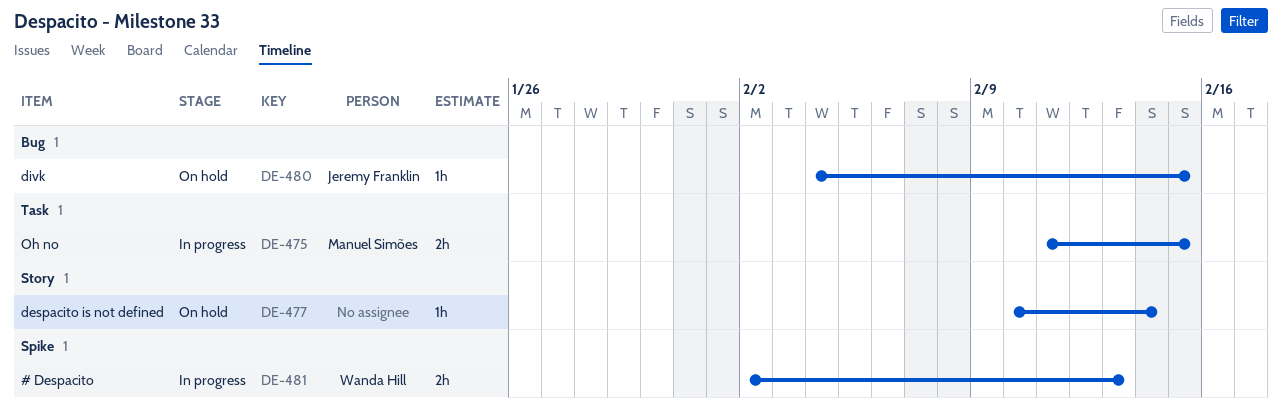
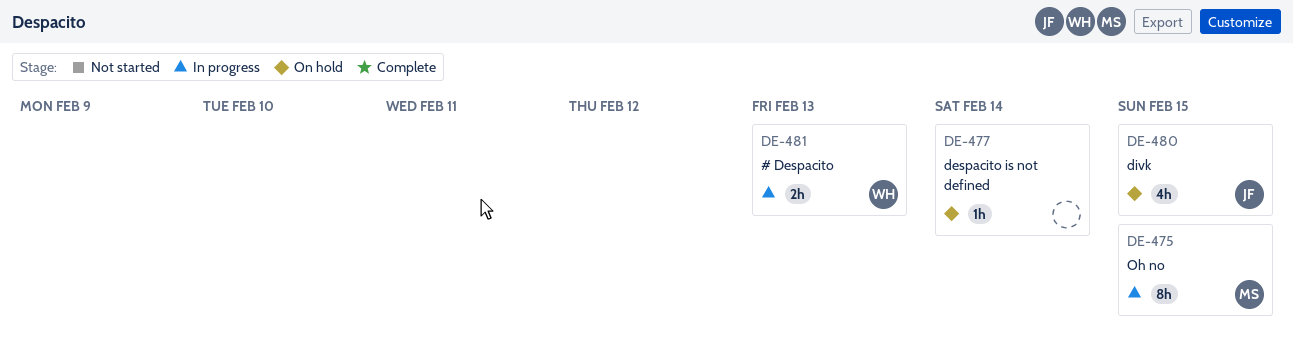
DE-475, estimate: 2h -> 8h
DE-480, estimate: 1h -> 4h

